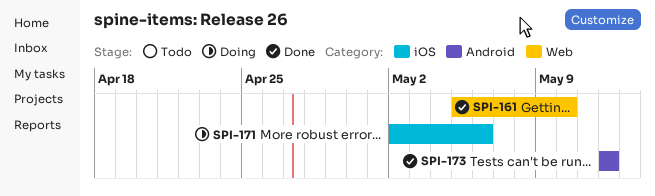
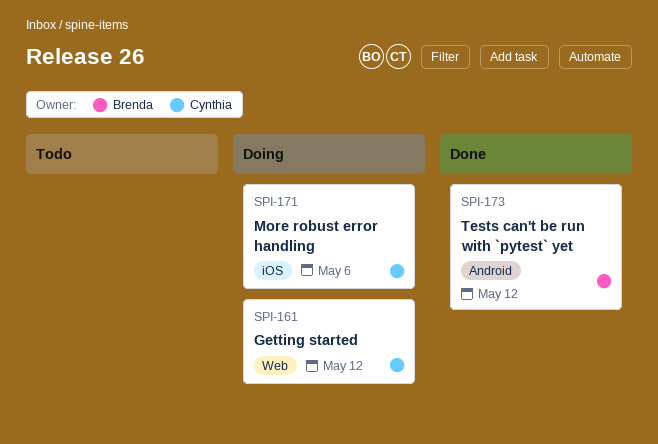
SPI-161, status: Done -> Doing
SPI-161, due: May 10 -> May 12

